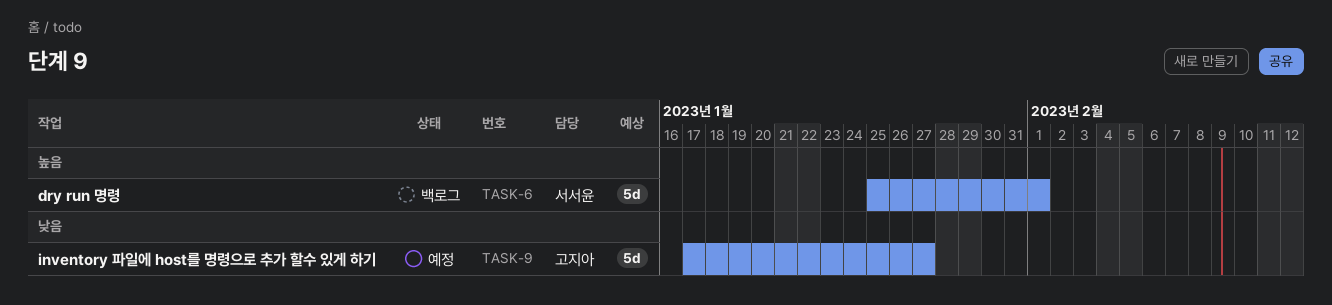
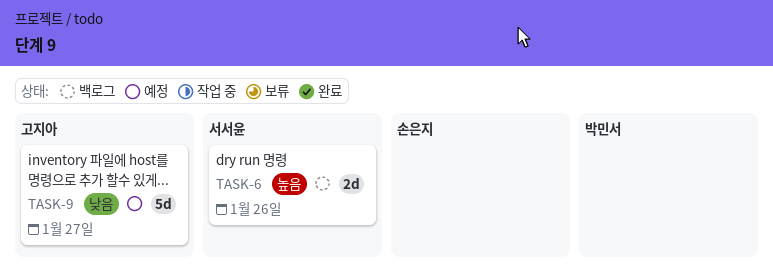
TASK-6, estimate: 5d -> 2d
TASK-6, due: Feb 1 -> Jan 26

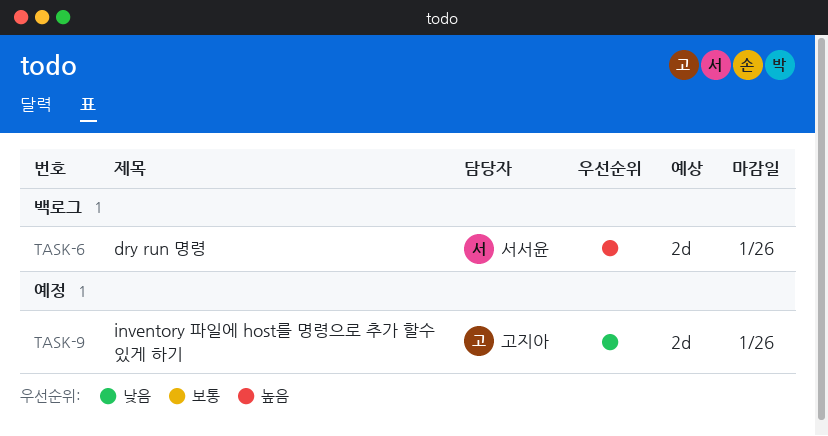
TASK-9, estimate: 5d -> 2d
TASK-9, due: Jan 27 -> Jan 26

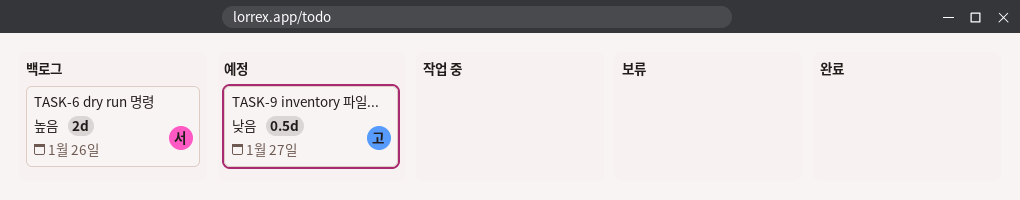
TASK-9, estimate: 2d -> 0.5d
TASK-9, due: Jan 26 -> Jan 27

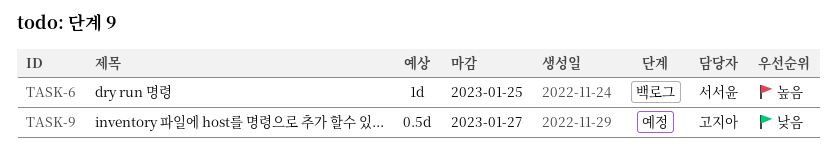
TASK-6, estimate: 2d -> 1d
TASK-6, due: Jan 26 -> Jan 25

